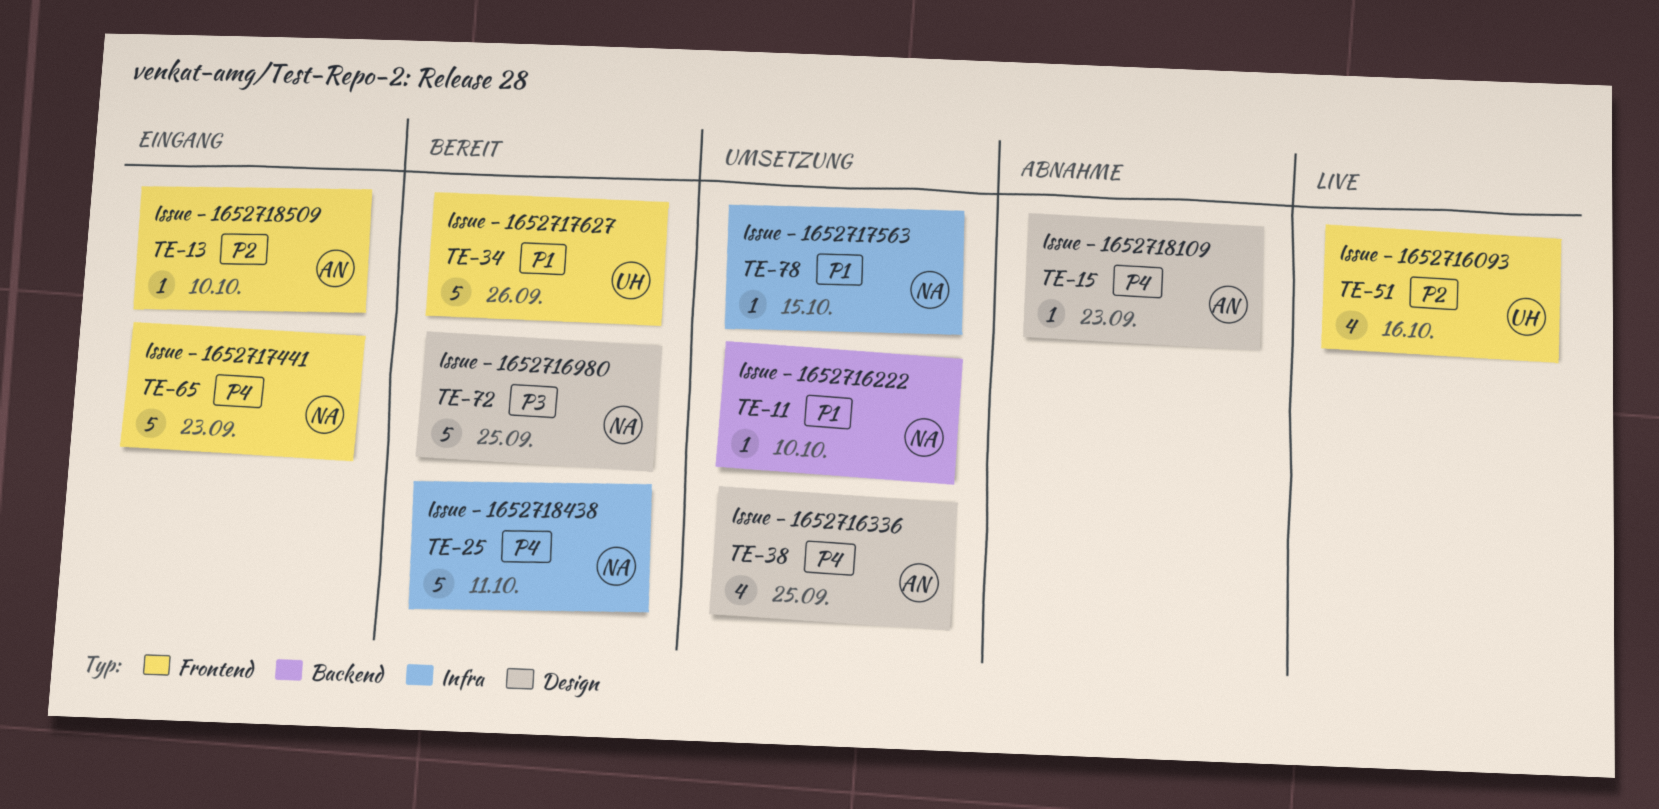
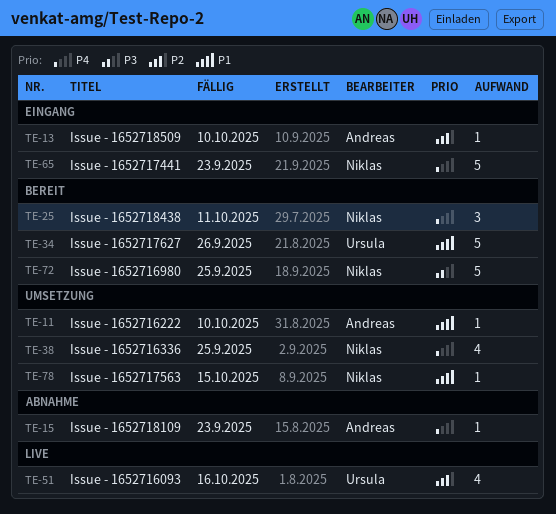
TE-11, owner: Niklas -> Andreas
TE-25, estimate: 5 -> 3
TE-38, owner: Andreas -> Niklas

